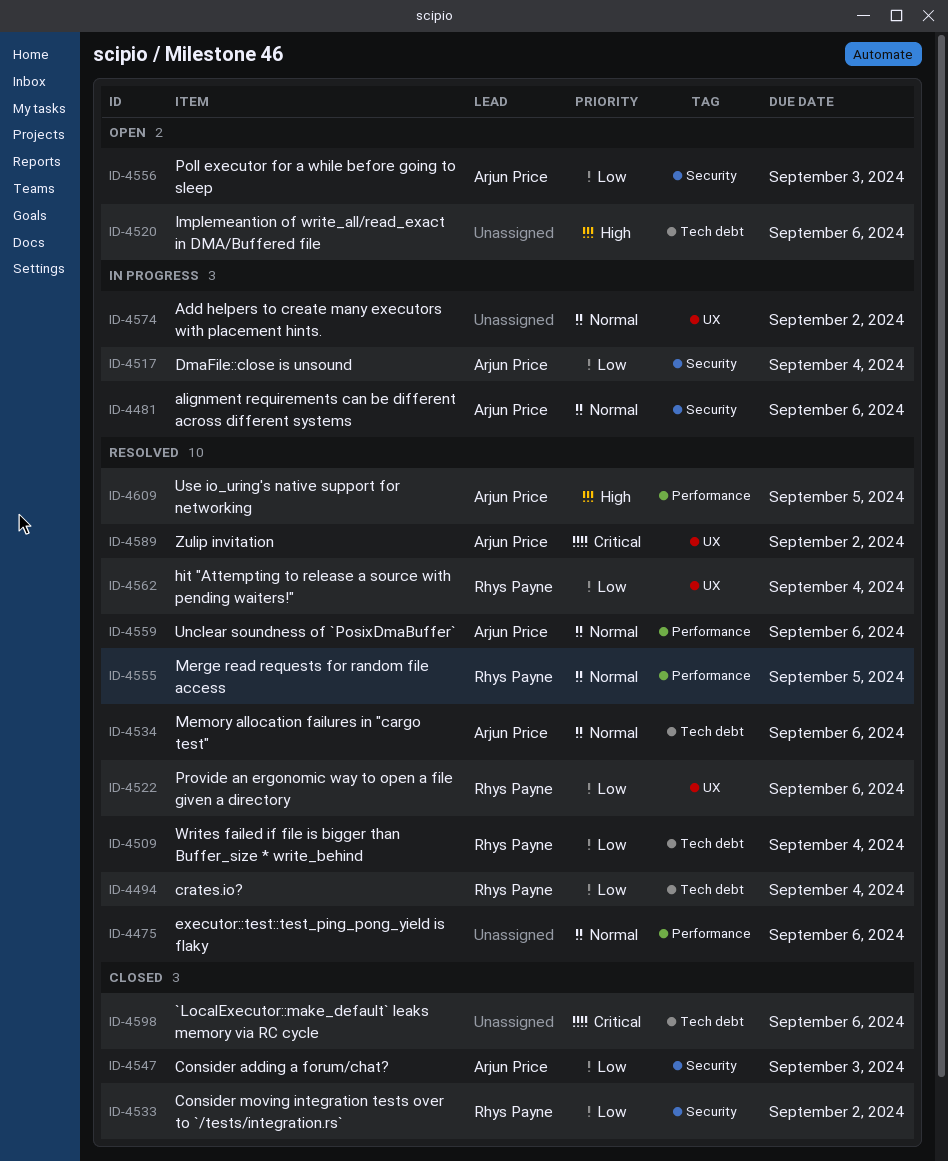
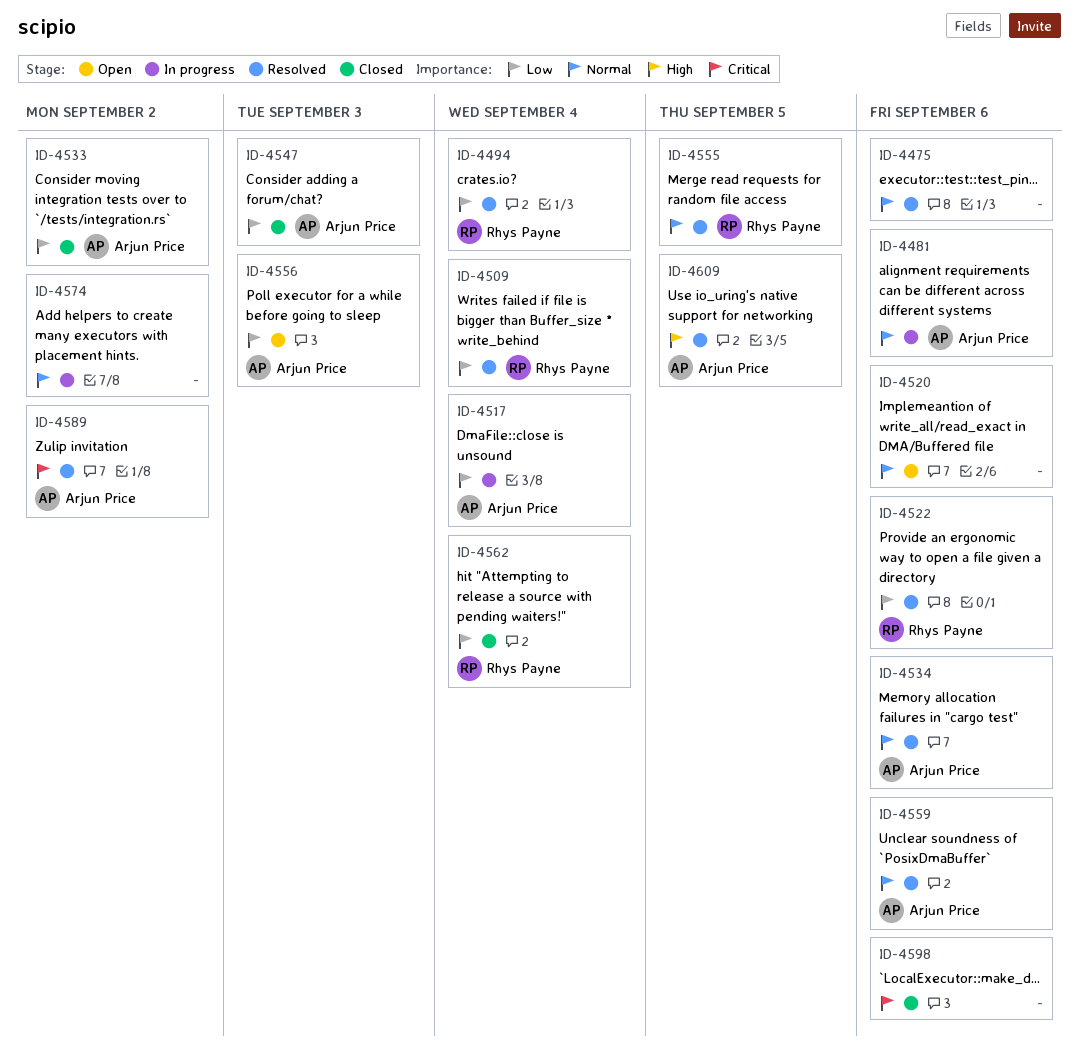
ID-4520, priority: High -> Normal
ID-4533, owner: Rhys Payne -> Arjun Price
ID-4562, status: Resolved -> Closed

